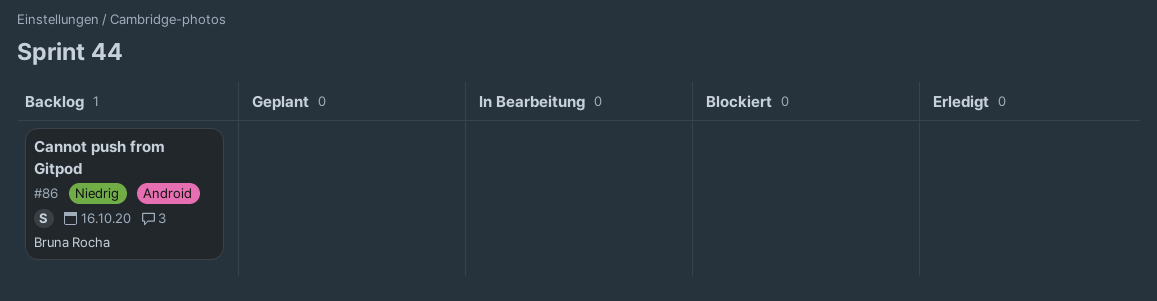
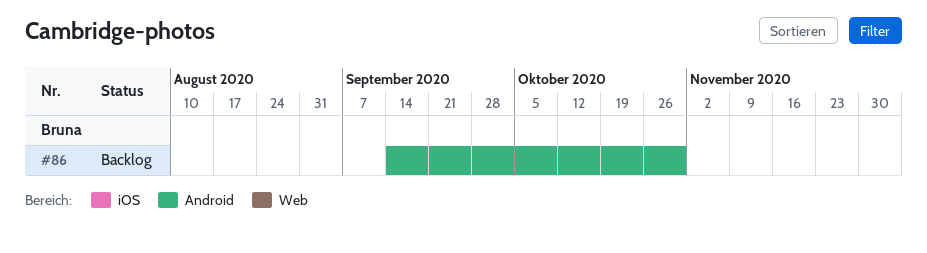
#86, due: Oct 16 -> Oct 30

